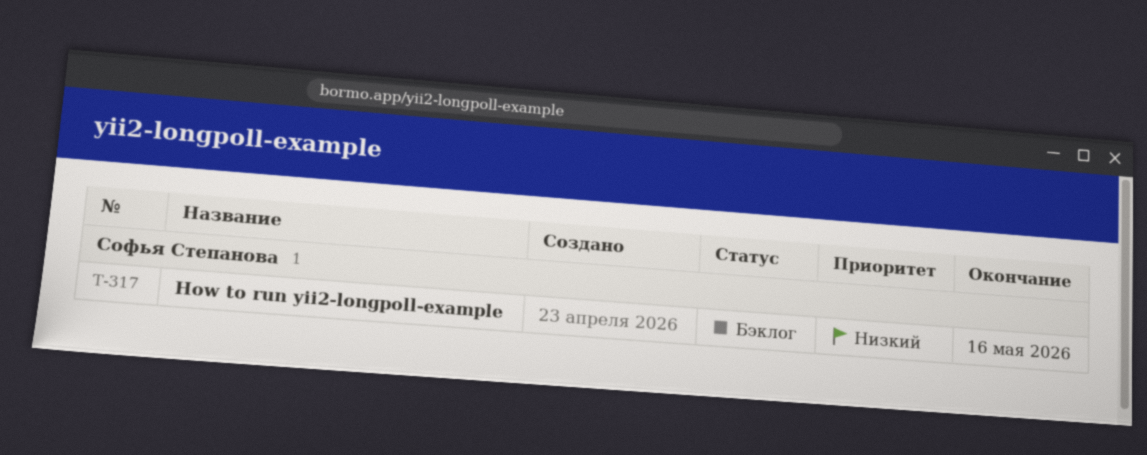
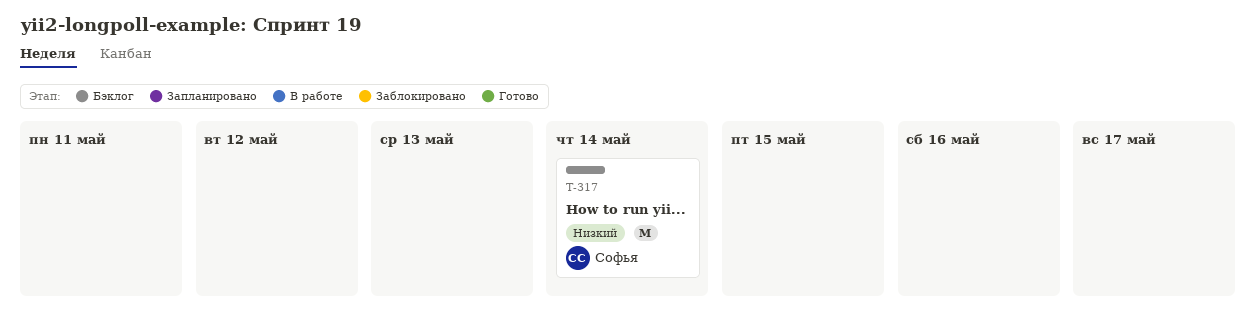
T-317, due: May 16 -> May 14

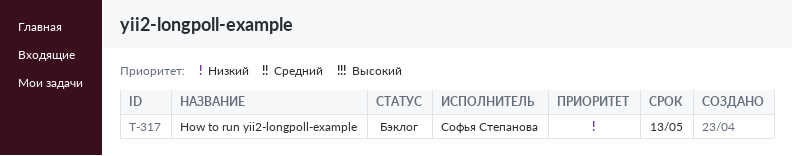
T-317, due: May 14 -> May 13

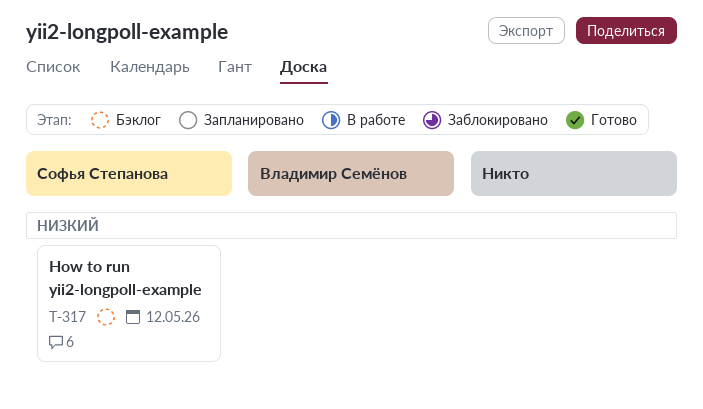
T-317, due: May 13 -> May 12

